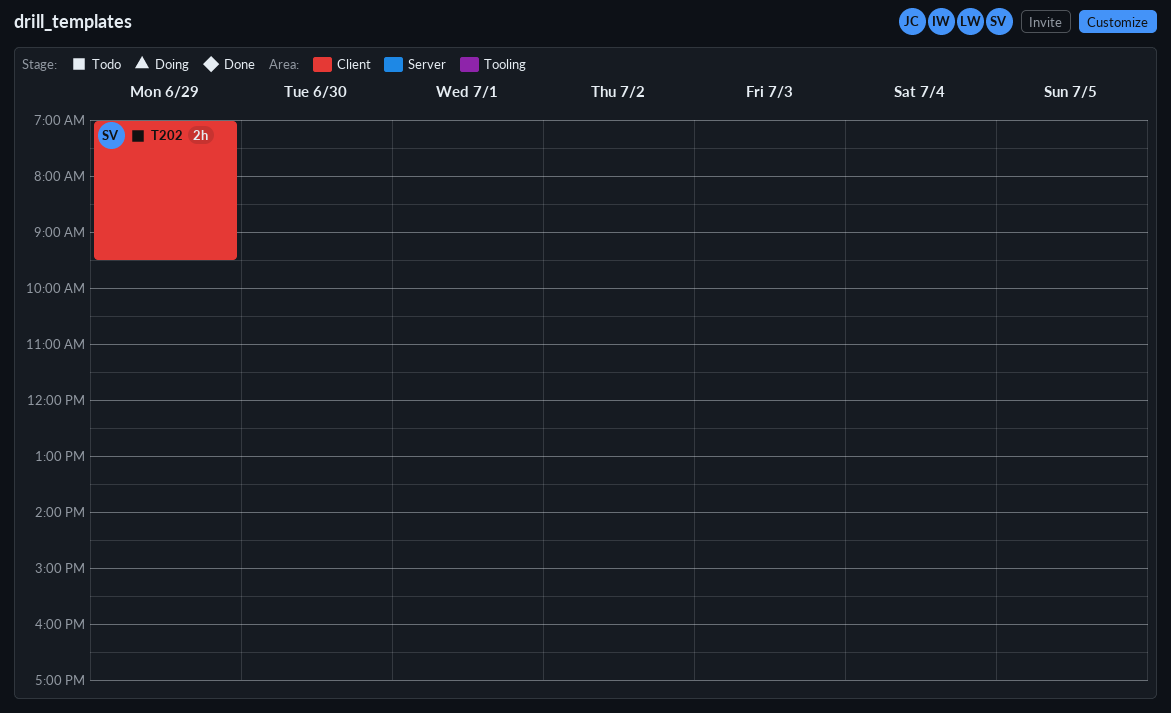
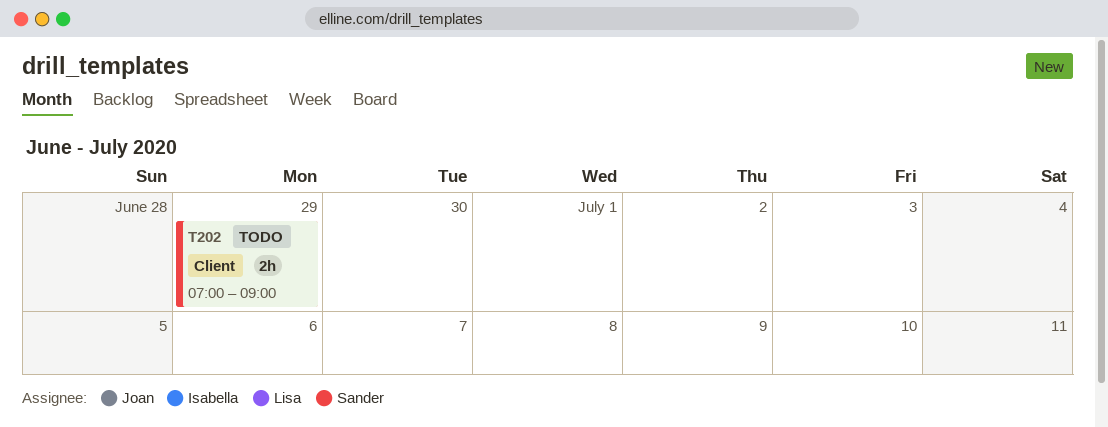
T202, ends: 09:30 -> 09:00

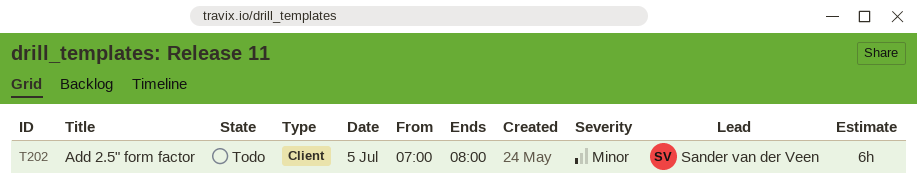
T202, estimate: 2h -> 6h
T202, day: Jun 29 -> Jul 5
T202, ends: 09:00 -> 08:00

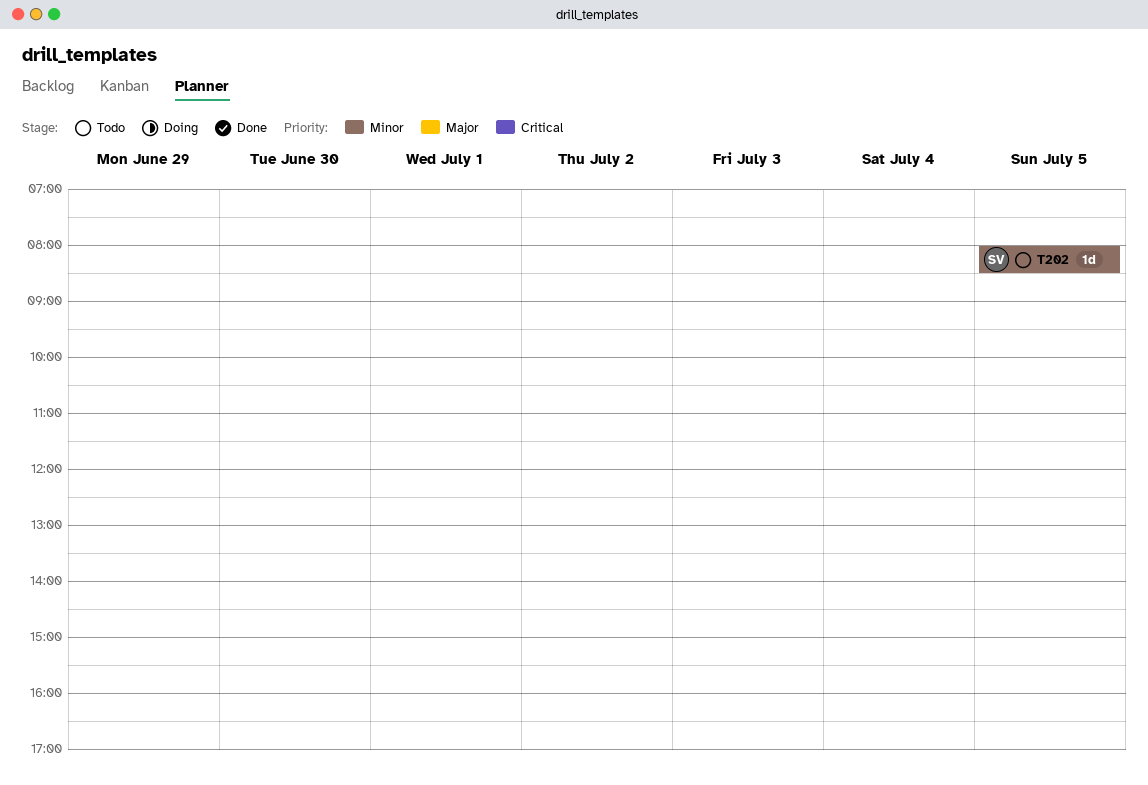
T202, estimate: 6h -> 1d
T202, begins: 07:00 -> 08:00
T202, ends: 08:00 -> 08:30

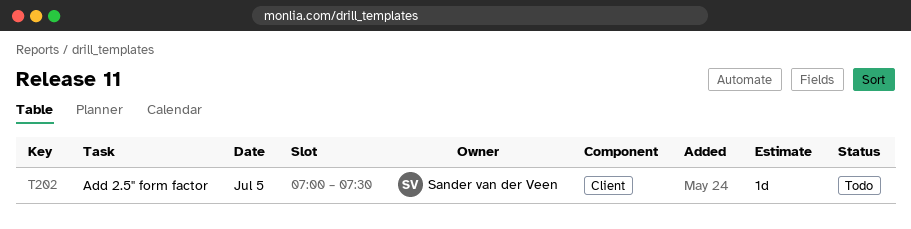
T202, begins: 08:00 -> 07:00
T202, ends: 08:30 -> 07:30

